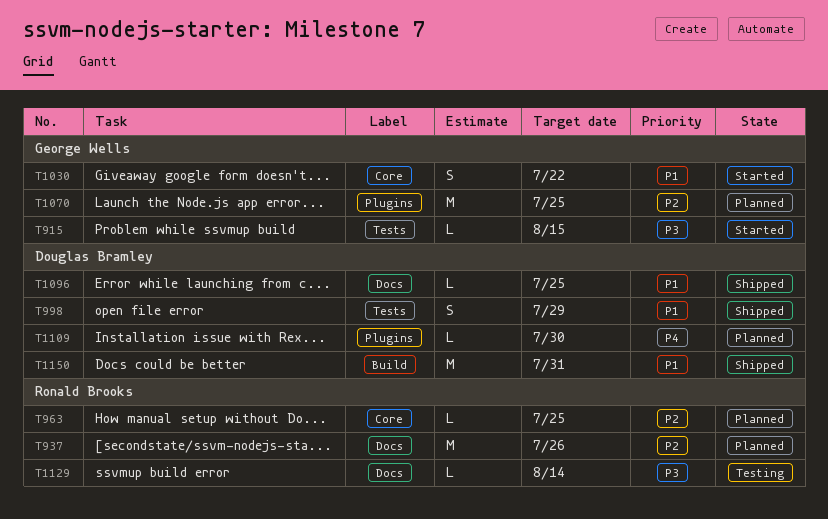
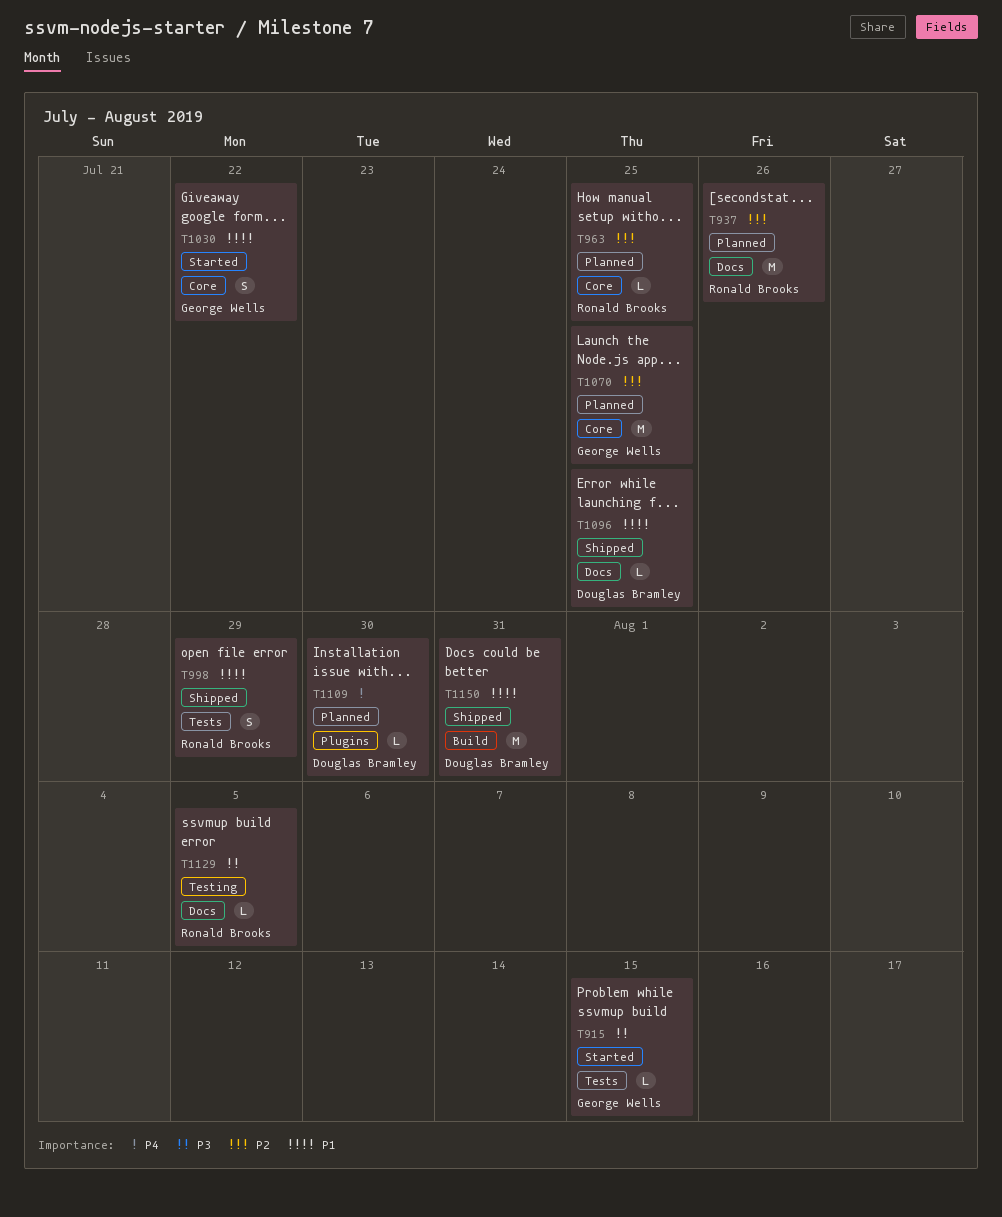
T998, owner: Douglas Bramley -> Ronald Brooks
T1070, label: Plugins -> Core
T1129, due: Aug 14 -> Aug 5

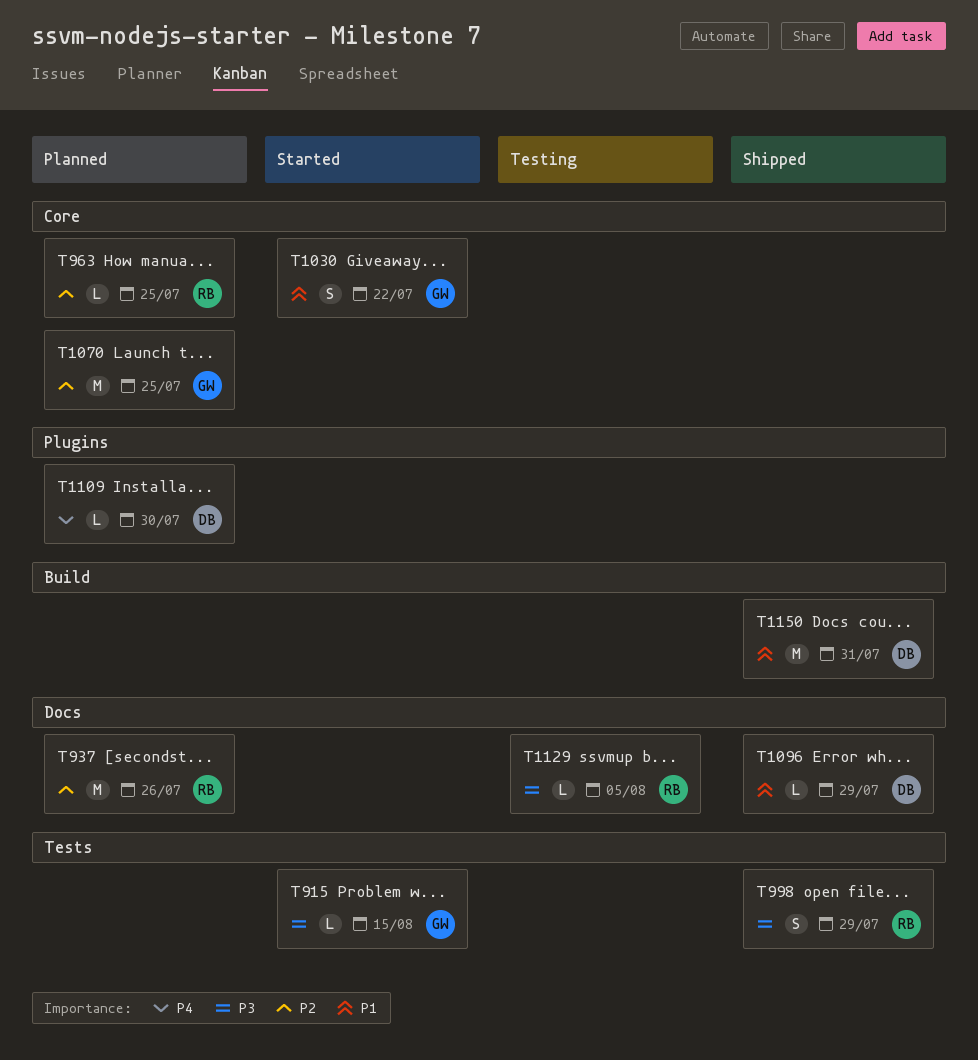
T998, priority: P1 -> P3
T1096, due: Jul 25 -> Jul 29

